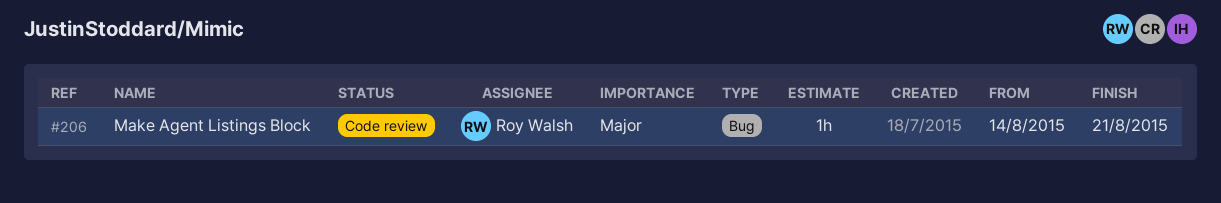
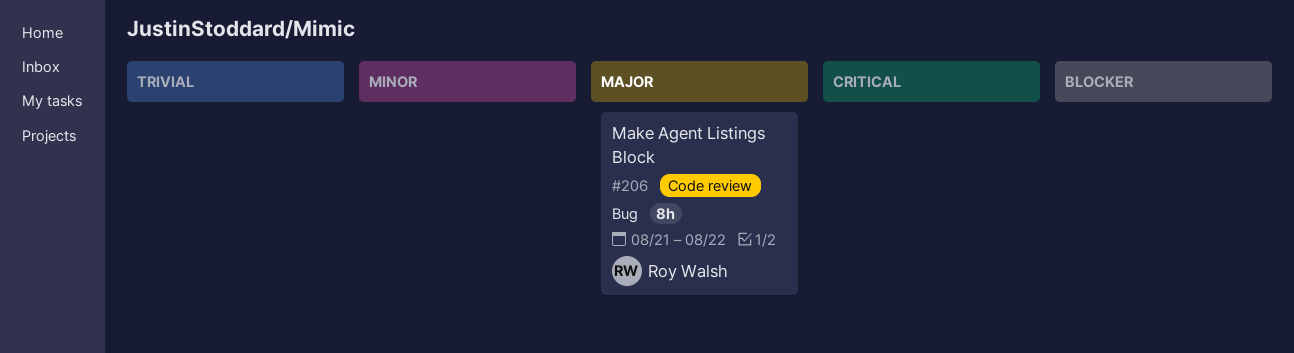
#206, estimate: 1h -> 8h
#206, start: Aug 14 -> Aug 21
#206, due: Aug 21 -> Aug 22

